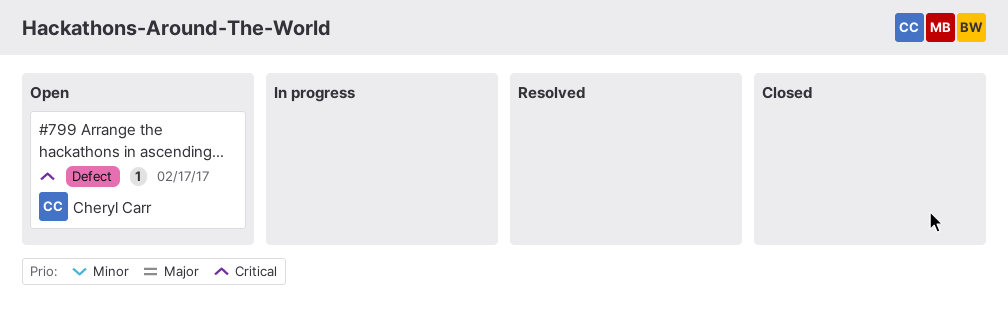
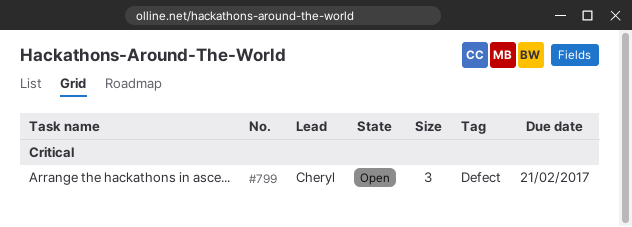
#799, estimate: 1 -> 3
#799, due: Feb 17 -> Feb 21

